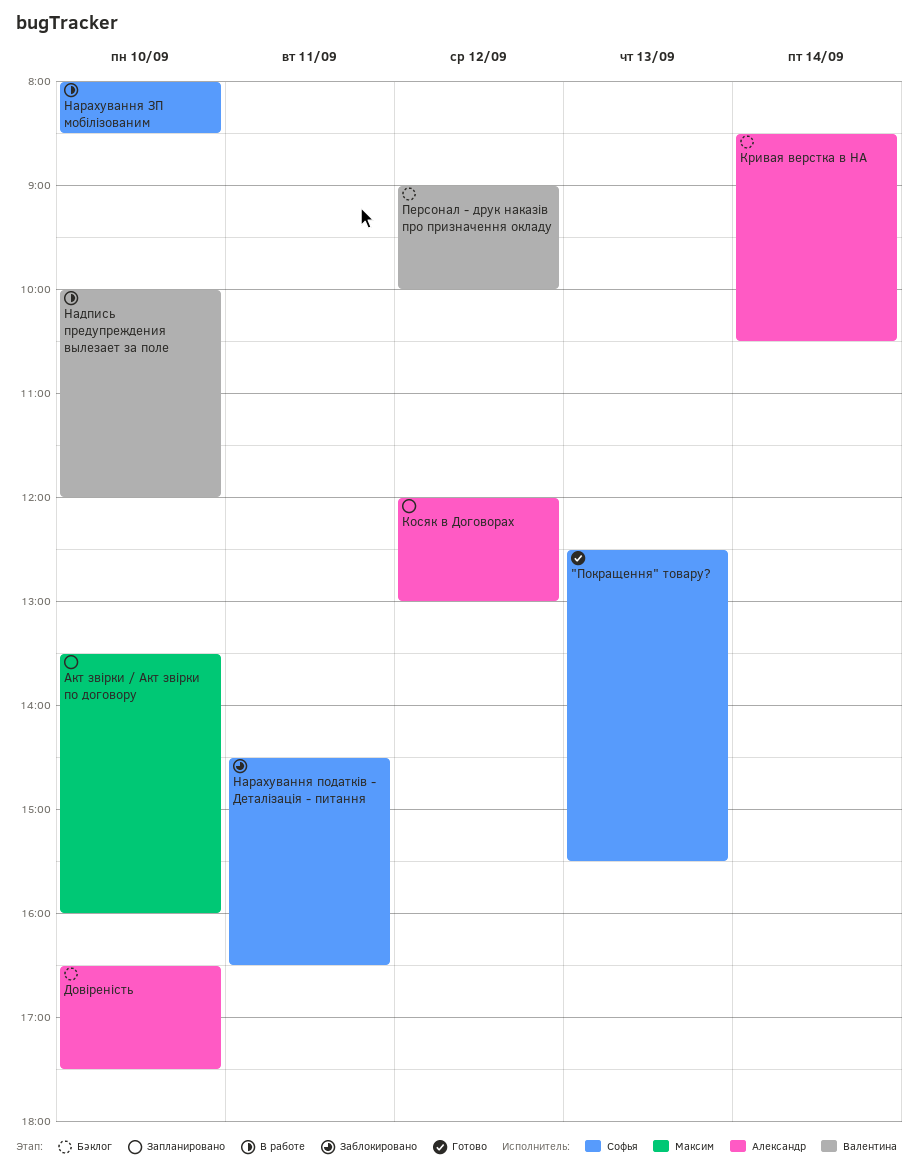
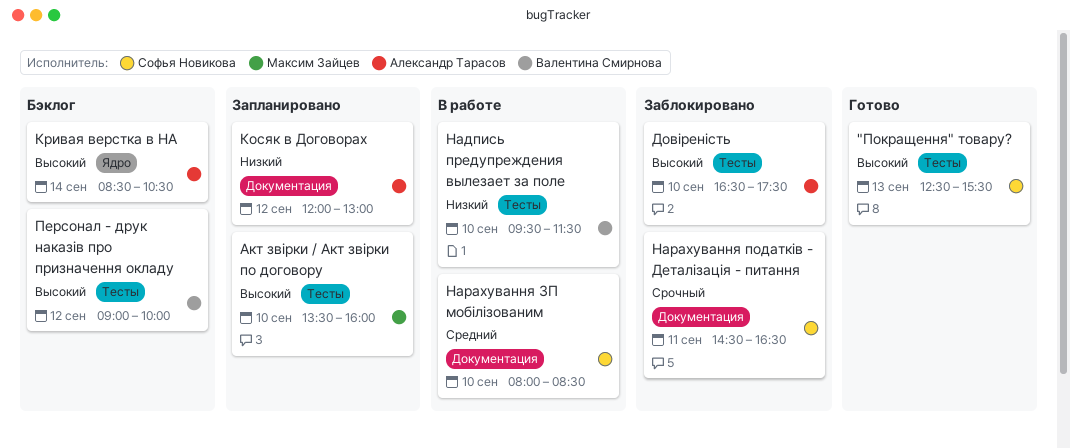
Довіреність, status: Бэклог -> Заблокировано
Надпись предупреждения вылезает за поле, begins: 10:00 -> 09:30
Надпись предупреждения вылезает за поле, ends: 12:00 -> 11:30

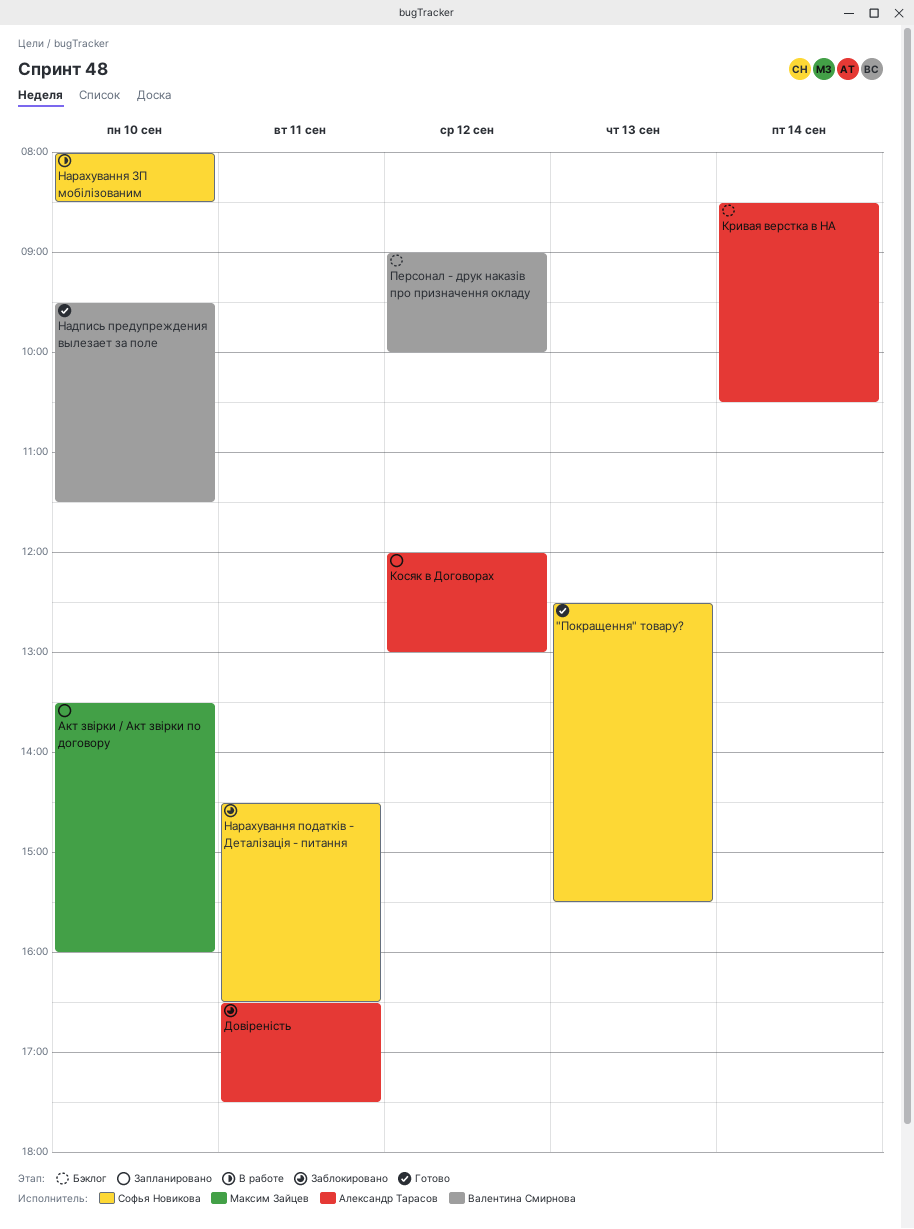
Довіреність, day: Sep 10 -> Sep 11
Надпись предупреждения вылезает за поле, status: В работе -> Готово

